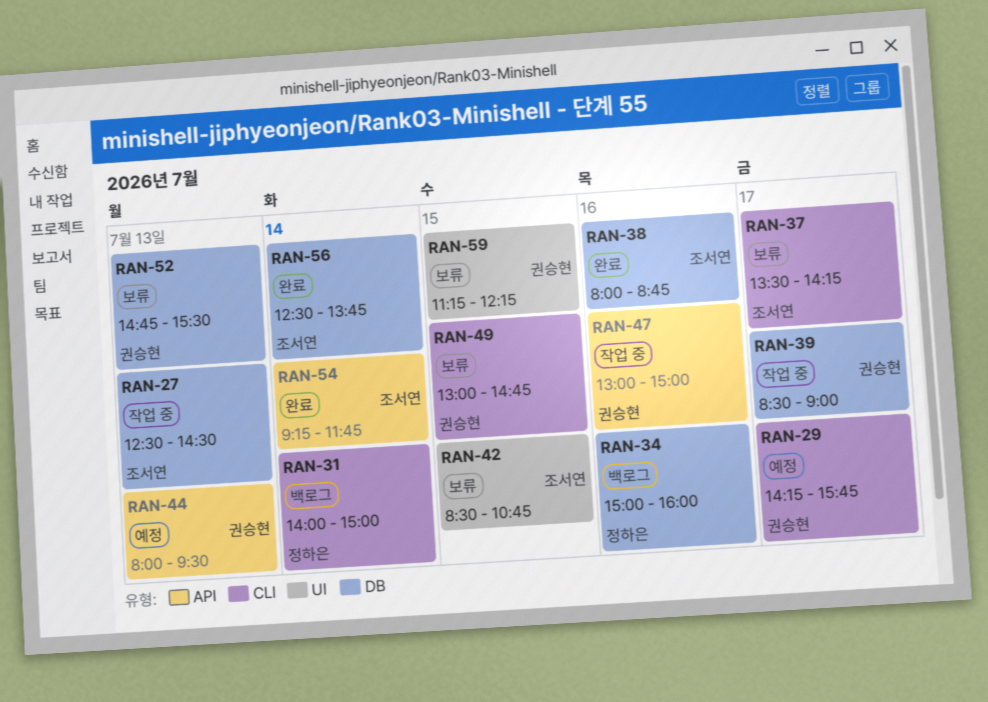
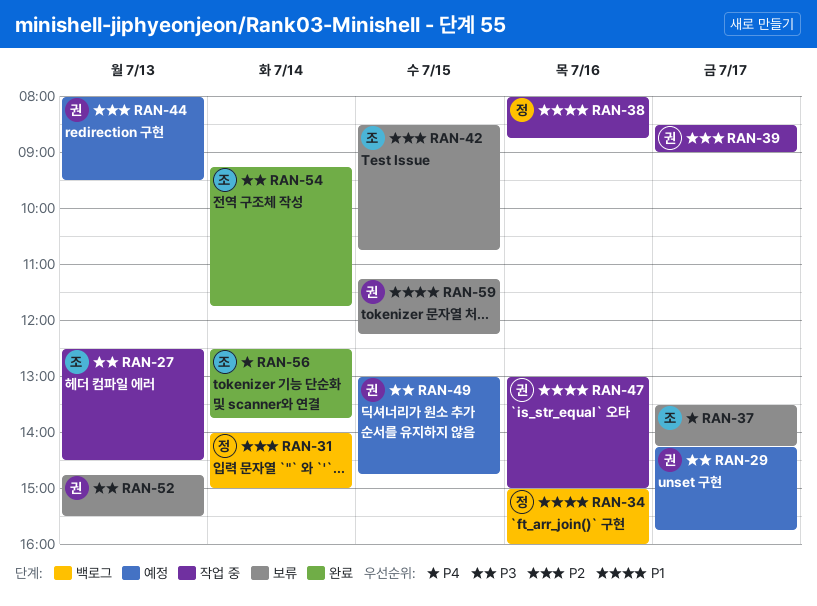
RAN-38, status: 완료 -> 작업 중
RAN-38, owner: 조서연 -> 정하은
RAN-49, status: 보류 -> 예정

